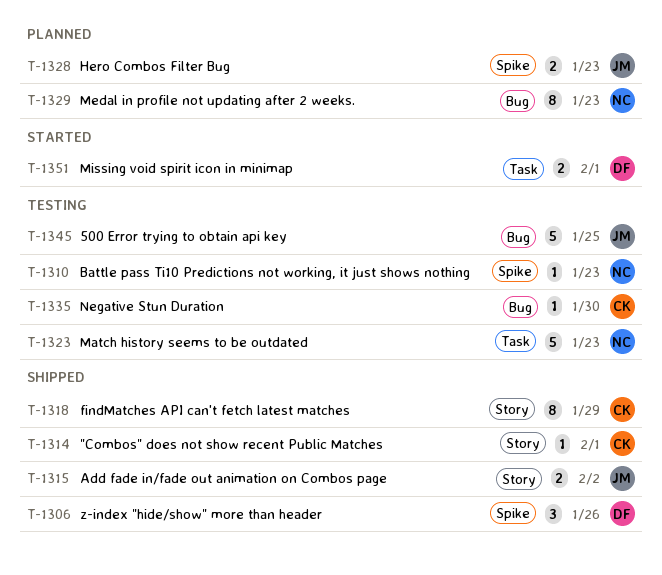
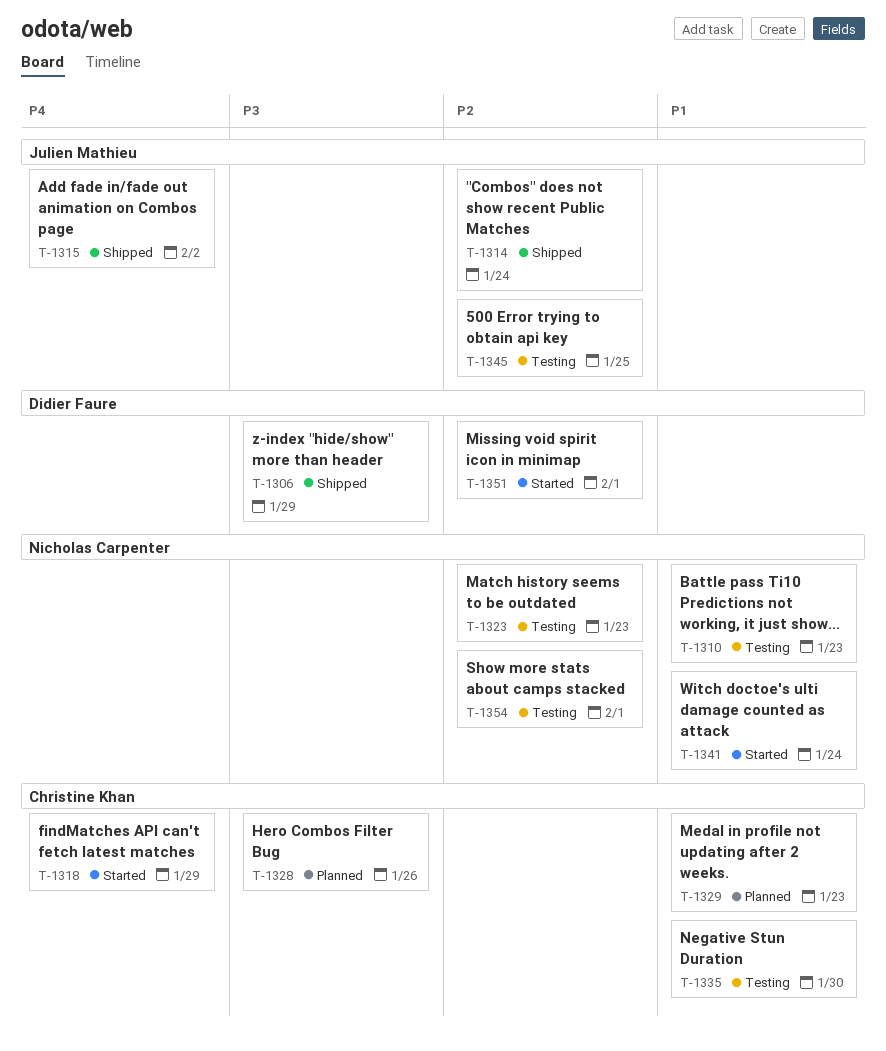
T-1306, due: Jan 26 -> Jan 29
T-1314, owner: Christine Khan -> Julien Mathieu
T-1314, due: Feb 1 -> Jan 24
T-1318, status: Shipped -> Started
T-1328, owner: Julien Mathieu -> Christine Khan
T-1328, due: Jan 23 -> Jan 26
T-1329, owner: Nicholas Carpenter -> Christine Khan
T-1341: none -> present
T-1354: none -> present

